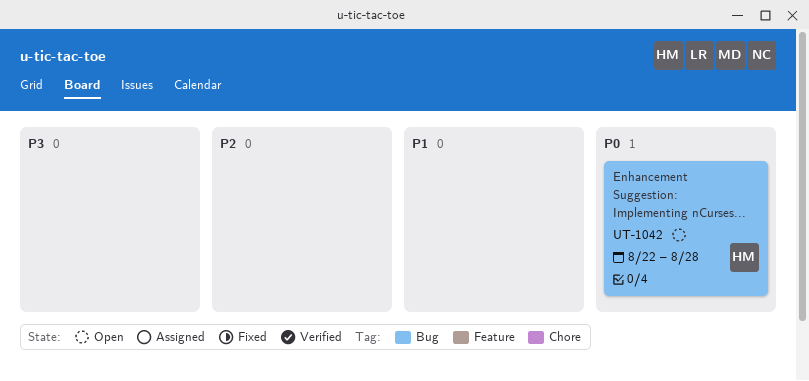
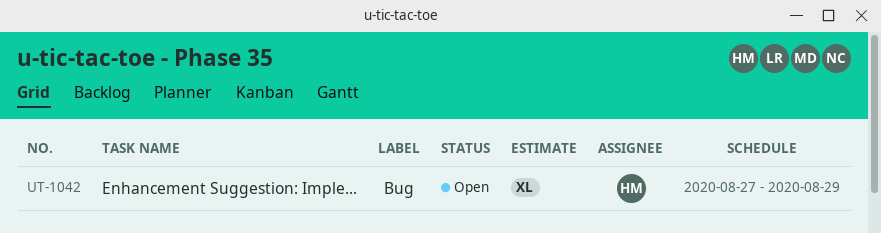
UT-1042, start: Aug 22 -> Aug 27
UT-1042, due: Aug 28 -> Aug 29

